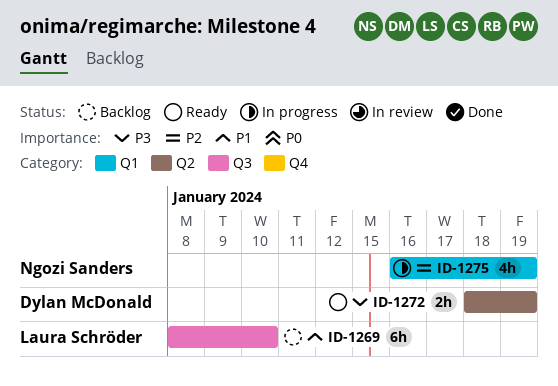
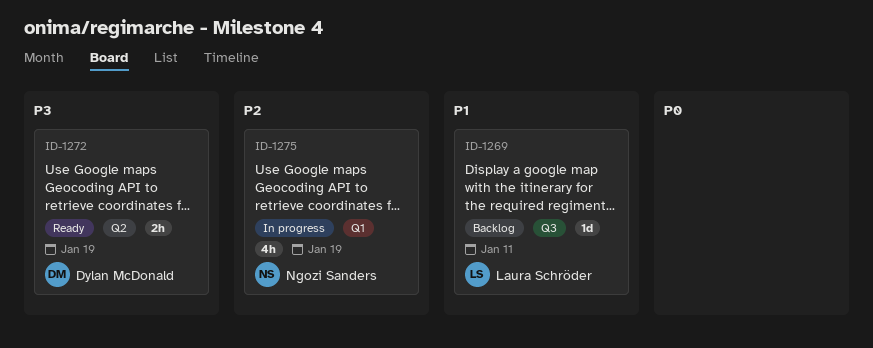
ID-1269, estimate: 6h -> 1d
ID-1269, due: Jan 10 -> Jan 11

